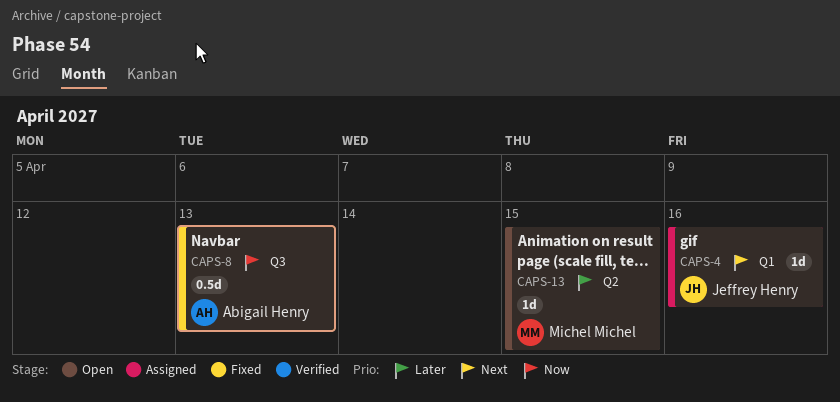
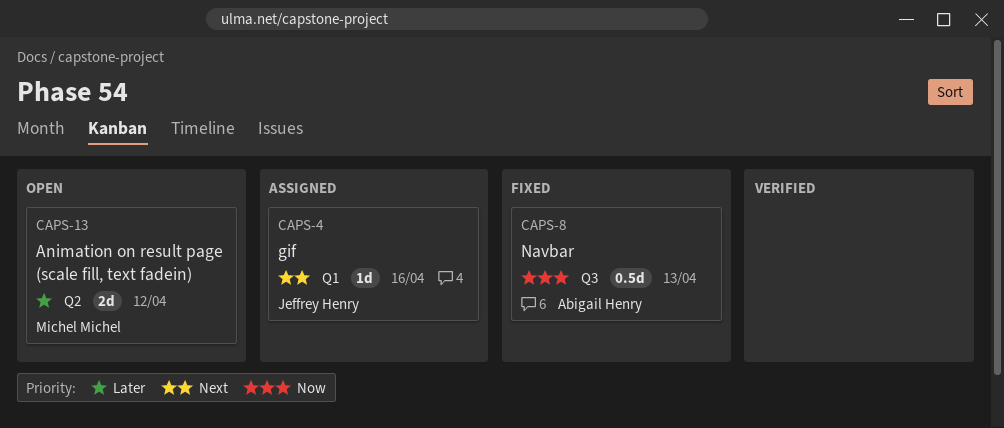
CAPS-13, estimate: 1d -> 2d
CAPS-13, due: Apr 15 -> Apr 12

